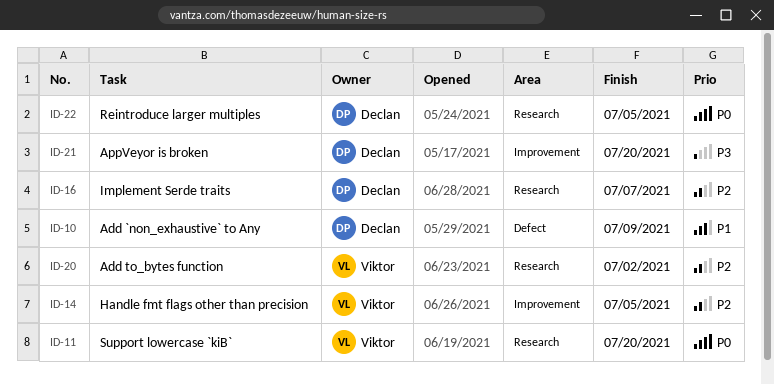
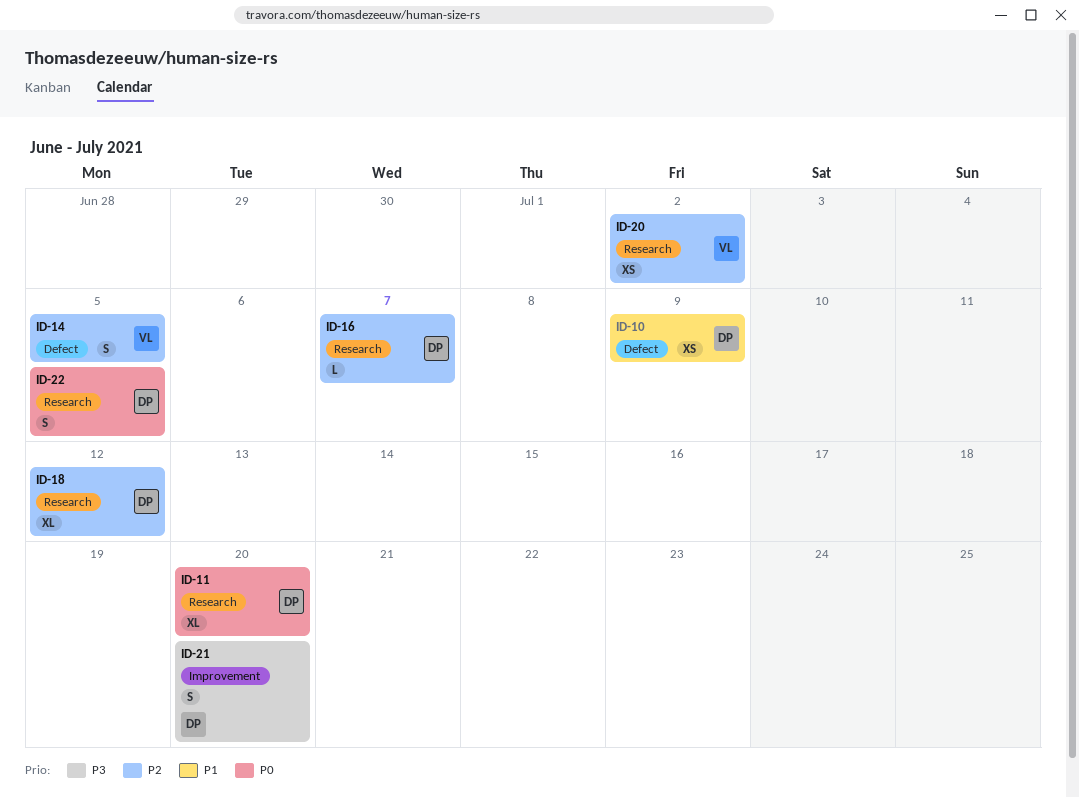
ID-11, owner: Viktor -> Declan
ID-14, label: Improvement -> Defect
ID-18: none -> present

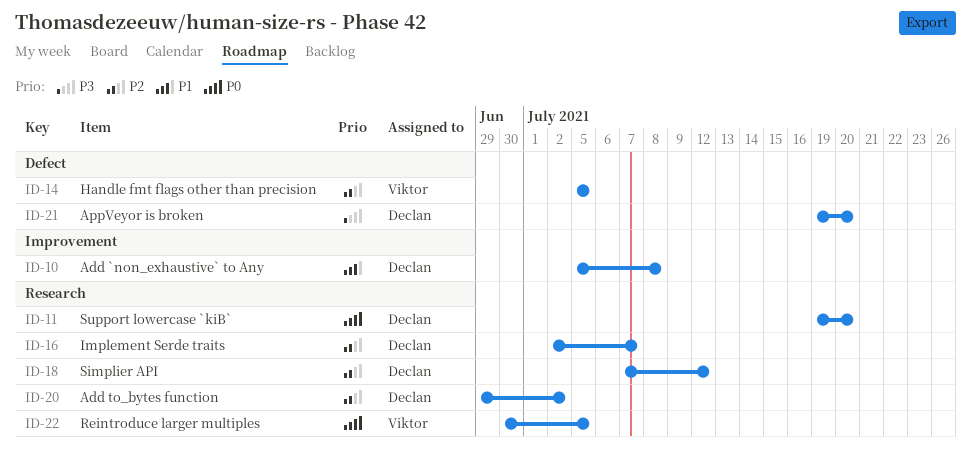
ID-10, label: Defect -> Improvement
ID-10, due: Jul 9 -> Jul 8
ID-20, owner: Viktor -> Declan
ID-21, label: Improvement -> Defect
ID-22, owner: Declan -> Viktor

